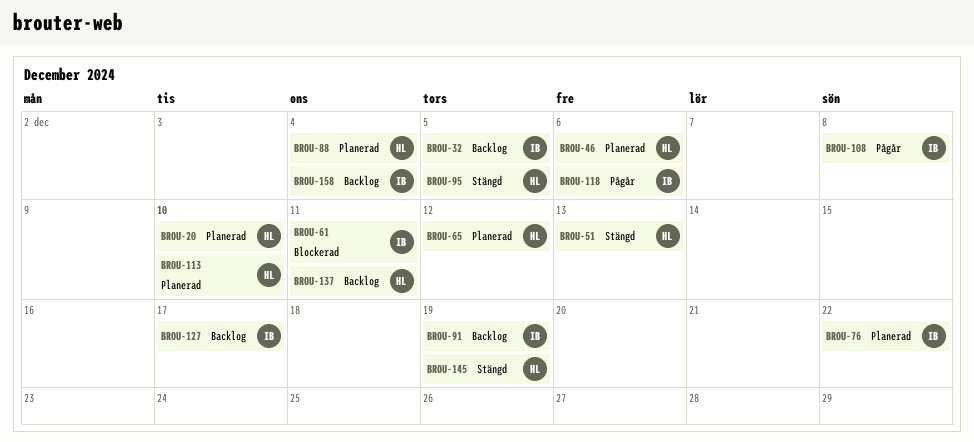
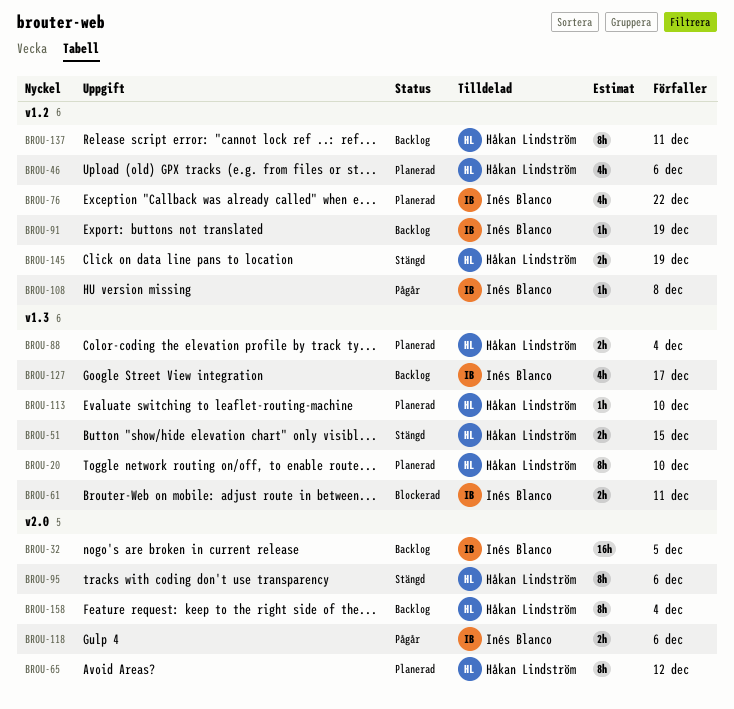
BROU-51, due: Dec 13 -> Dec 15
BROU-95, due: Dec 5 -> Dec 6
BROU-158, owner: Inés Blanco -> Håkan Lindström

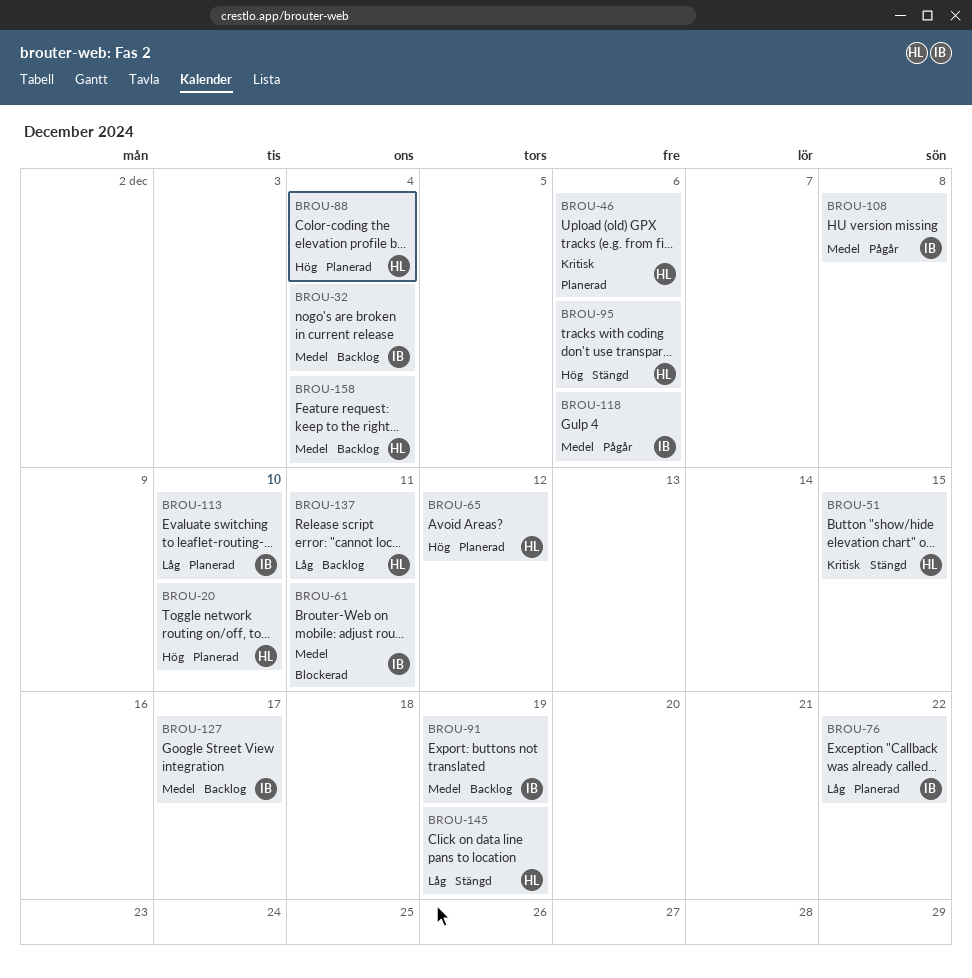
BROU-32, due: Dec 5 -> Dec 4
BROU-113, owner: Håkan Lindström -> Inés Blanco

